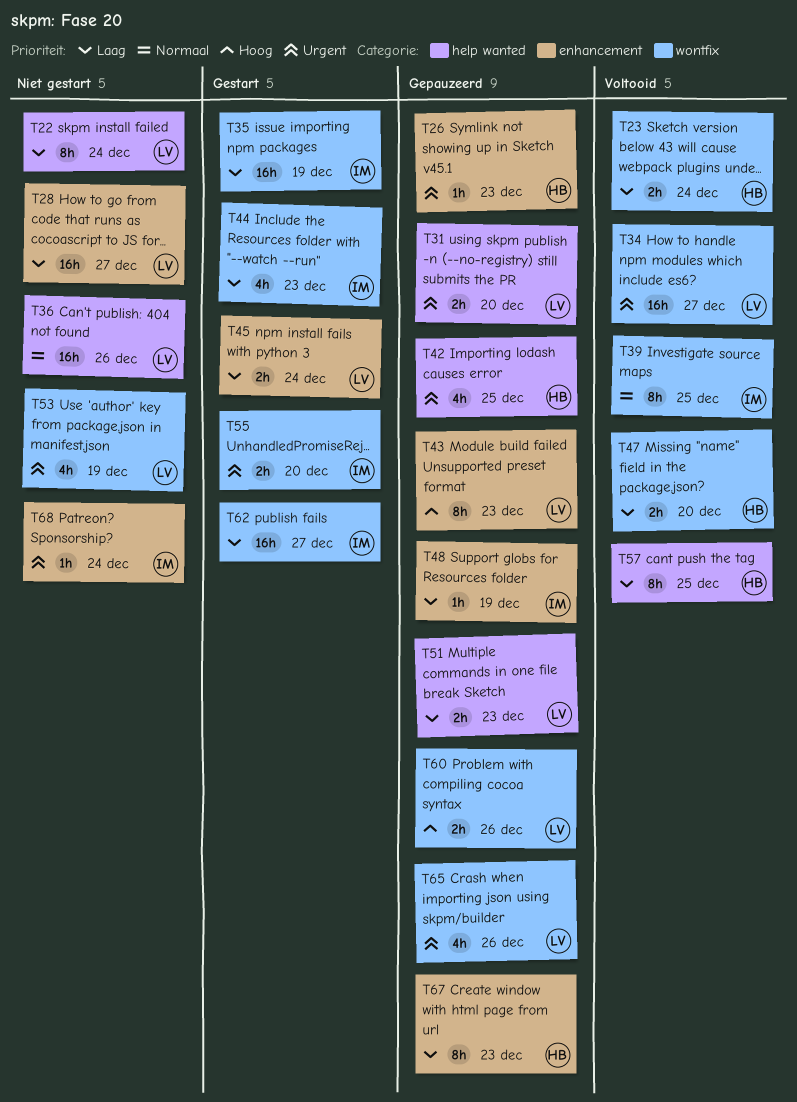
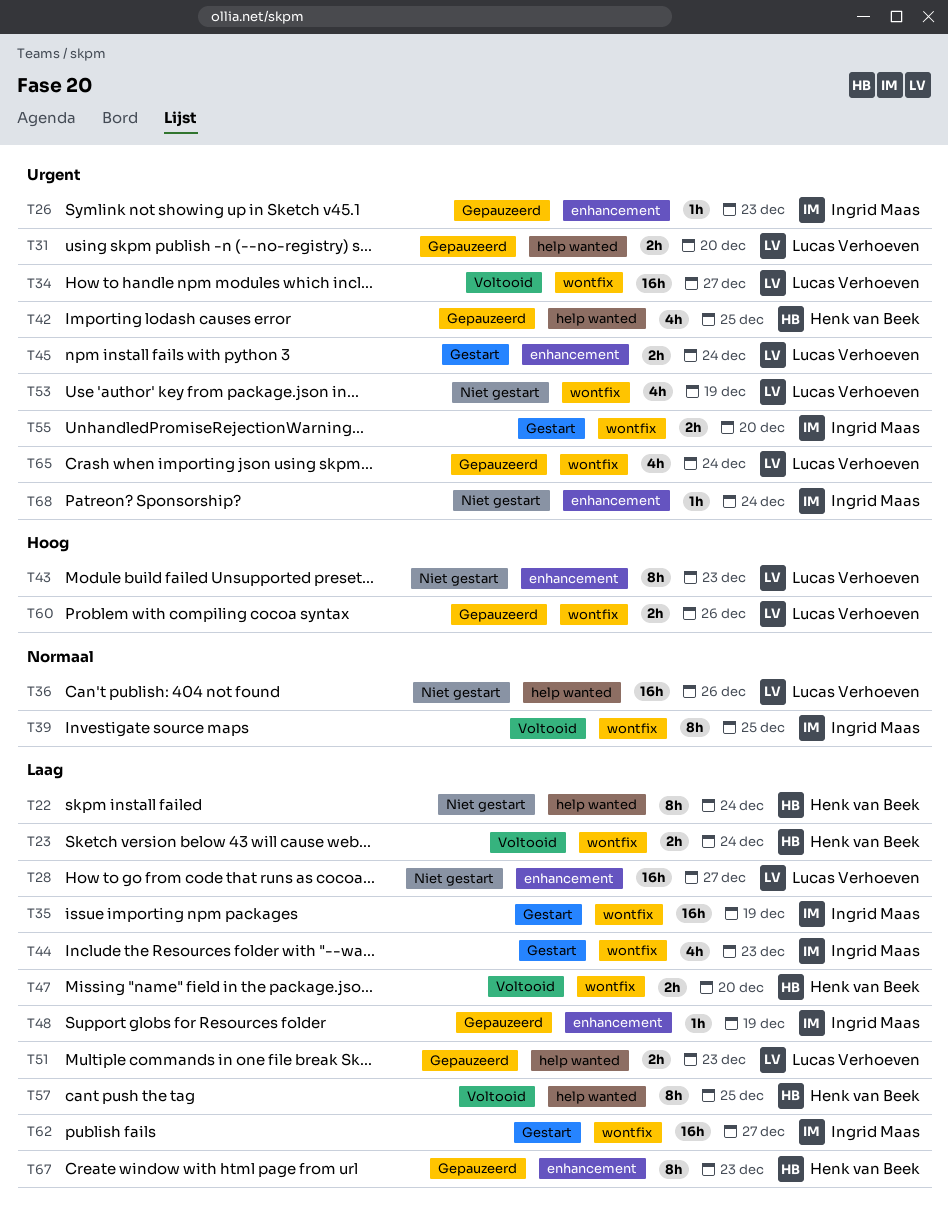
T22, owner: Lucas Verhoeven -> Henk van Beek
T26, owner: Henk van Beek -> Ingrid Maas
T43, status: Gepauzeerd -> Niet gestart
T45, priority: Laag -> Urgent
T65, due: Dec 26 -> Dec 24

